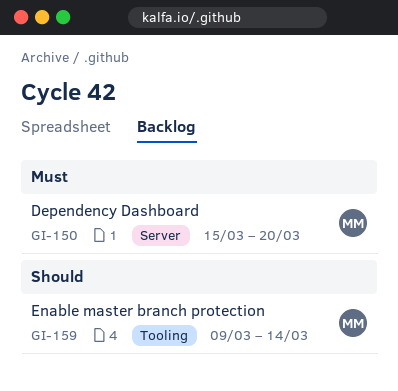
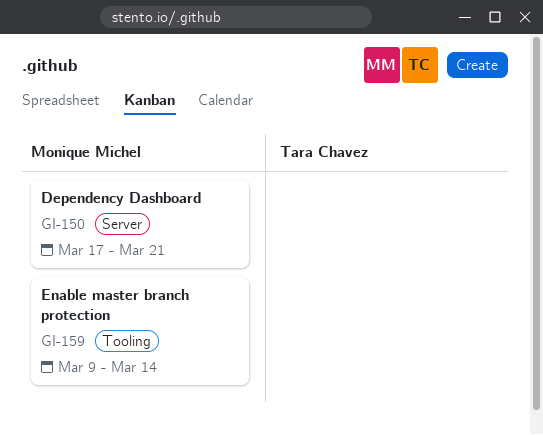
GI-150, start: Mar 15 -> Mar 17
GI-150, due: Mar 20 -> Mar 21

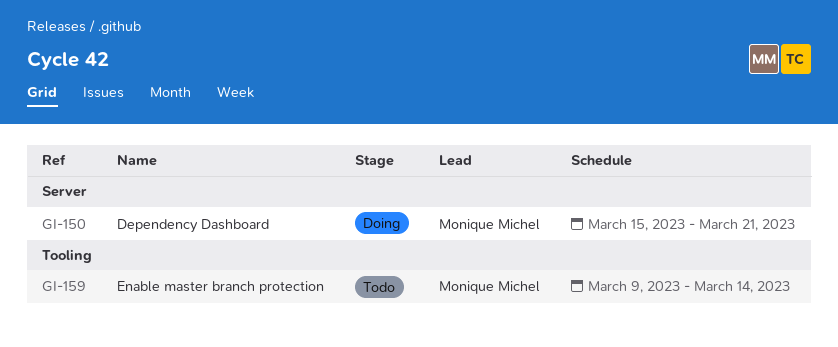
GI-150, start: Mar 17 -> Mar 15

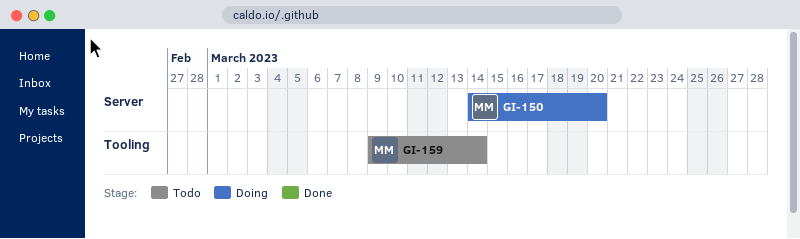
GI-150, start: Mar 15 -> Mar 14
GI-150, due: Mar 21 -> Mar 20

